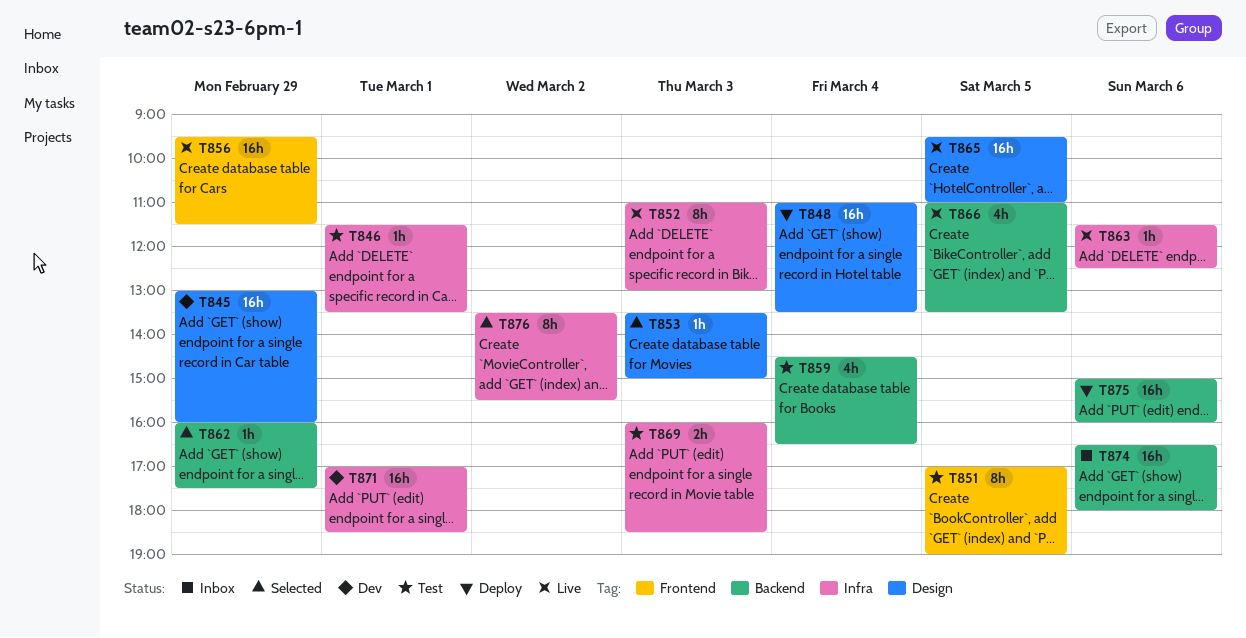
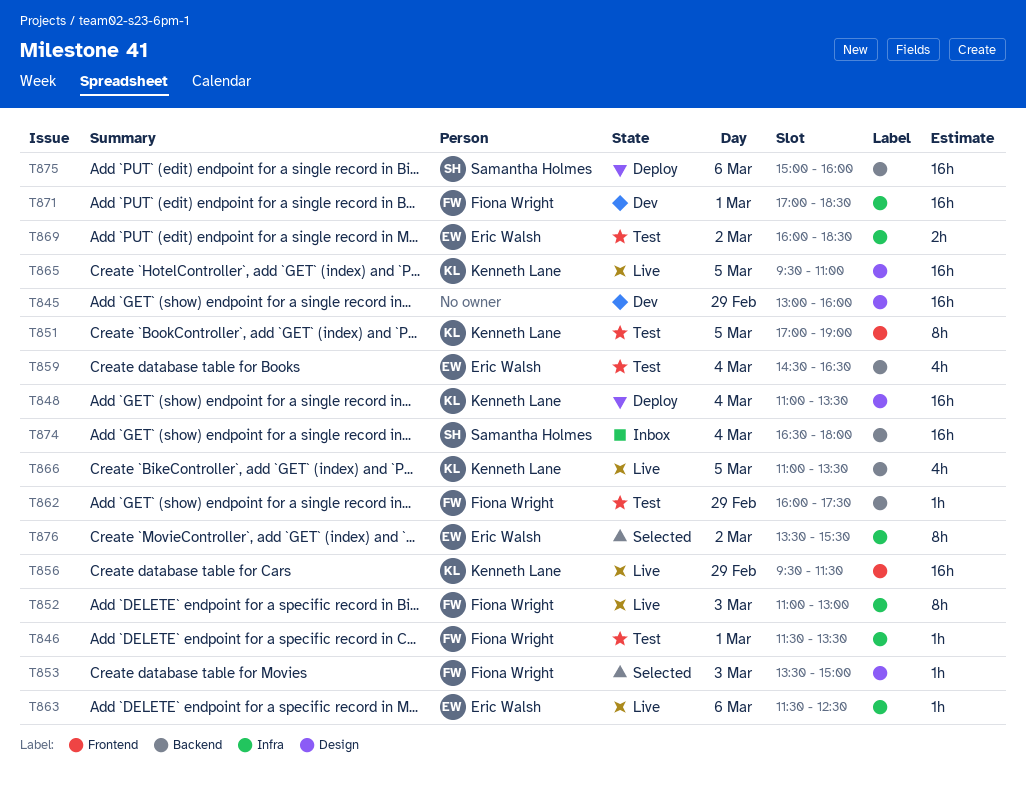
T862, status: Selected -> Test
T869, day: Mar 3 -> Mar 2
T874, day: Mar 6 -> Mar 4

